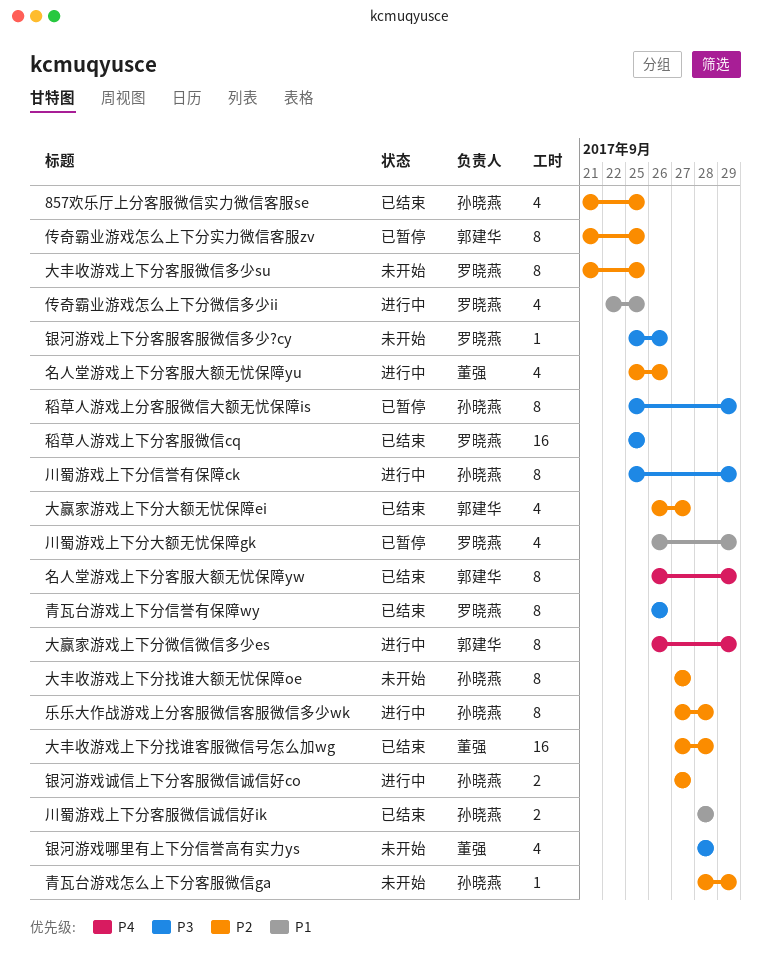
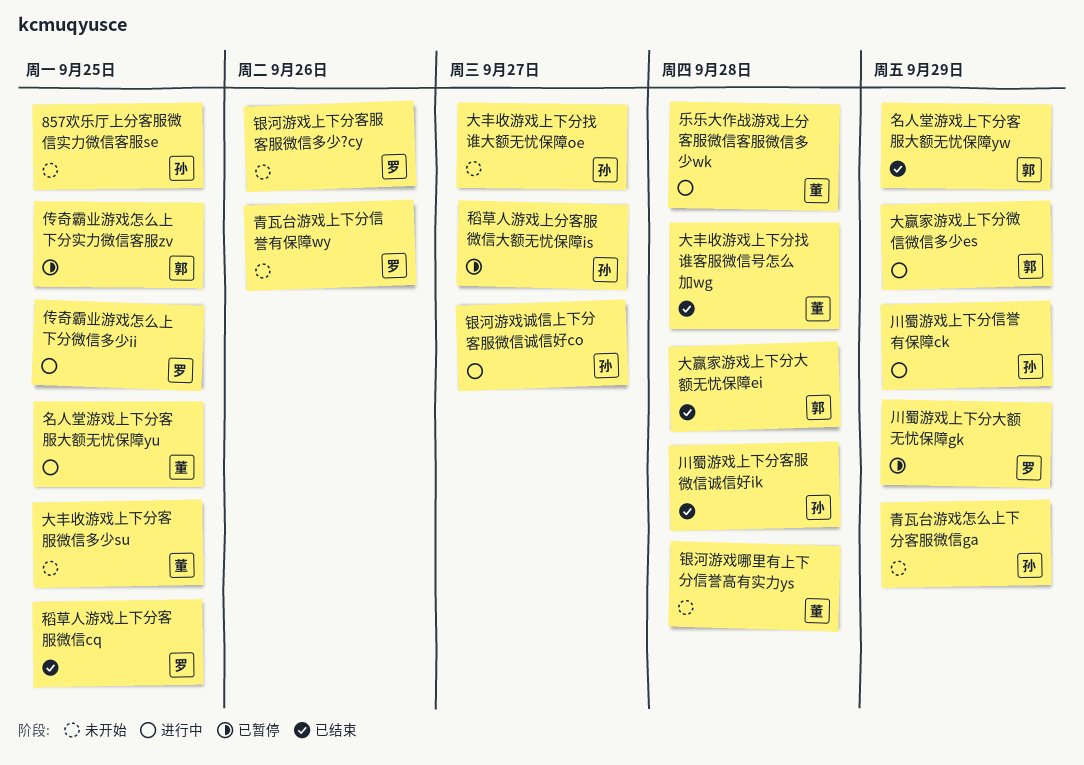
857欢乐厅上分客服微信实力微信客服se, status: 已结束 -> 未开始
乐乐大作战游戏上分客服微信客服微信多少wk, owner: 孙晓燕 -> 董强
名人堂游戏上下分客服大额无忧保障yu, due: Sep 26 -> Sep 25
大丰收游戏上下分客服微信多少su, owner: 罗晓燕 -> 董强
大赢家游戏上下分大额无忧保障ei, due: Sep 27 -> Sep 28
稻草人游戏上分客服微信大额无忧保障is, due: Sep 29 -> Sep 27
青瓦台游戏上下分信誉有保障wy, status: 已结束 -> 未开始

